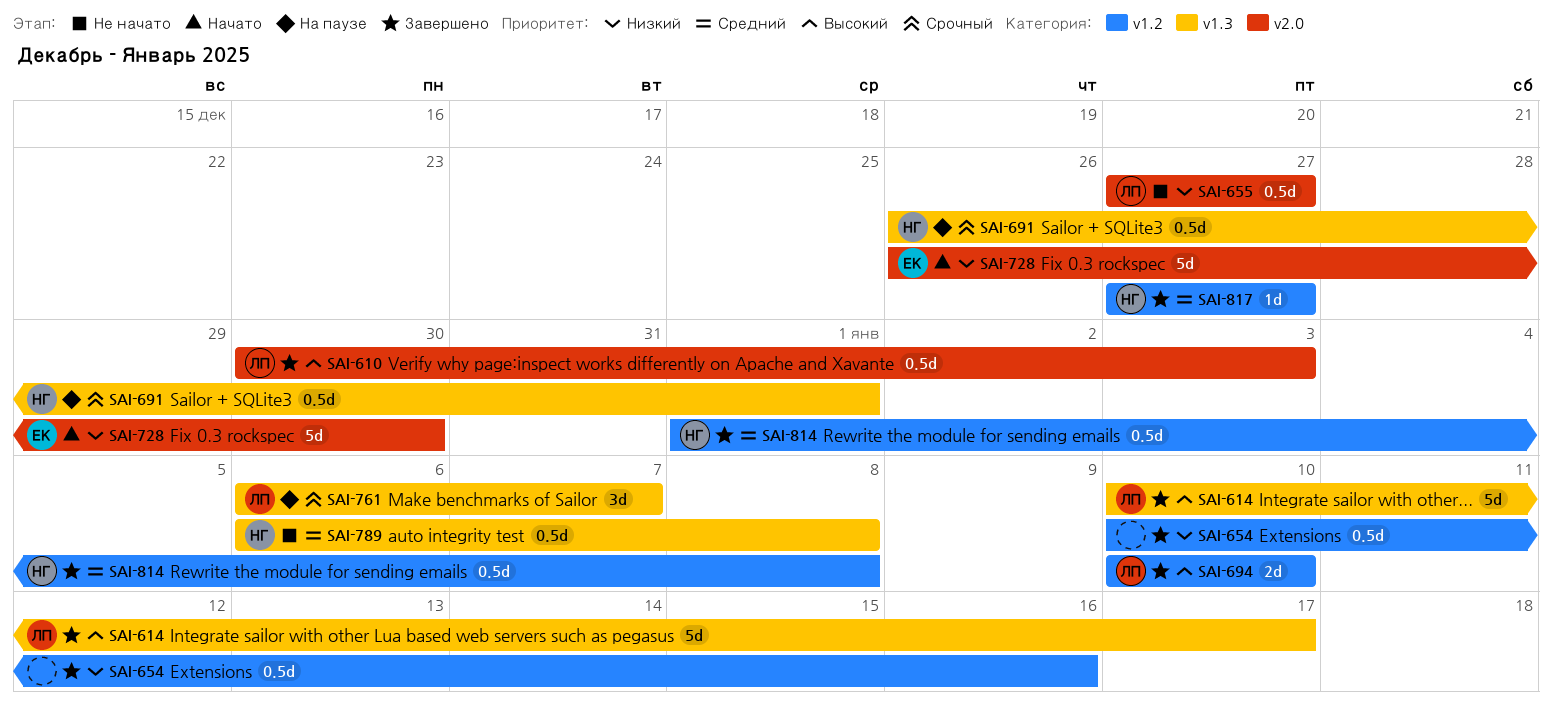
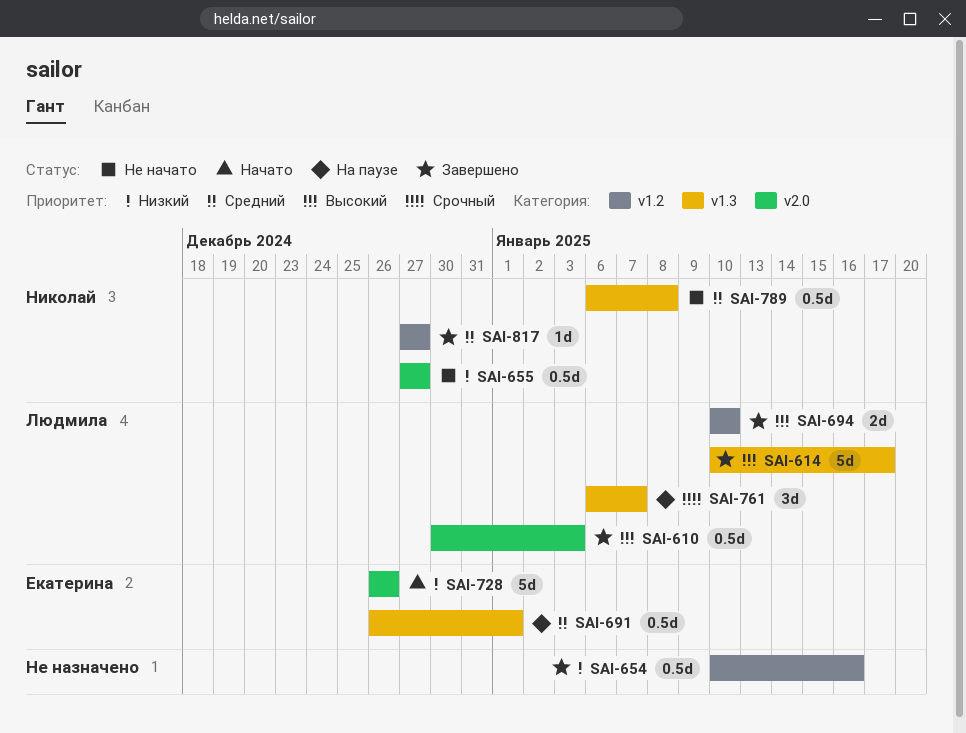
SAI-655, owner: Людмила -> Николай
SAI-691, owner: Николай -> Екатерина
SAI-691, priority: Срочный -> Средний
SAI-728, due: Dec 30 -> Dec 26
SAI-814: present -> none

